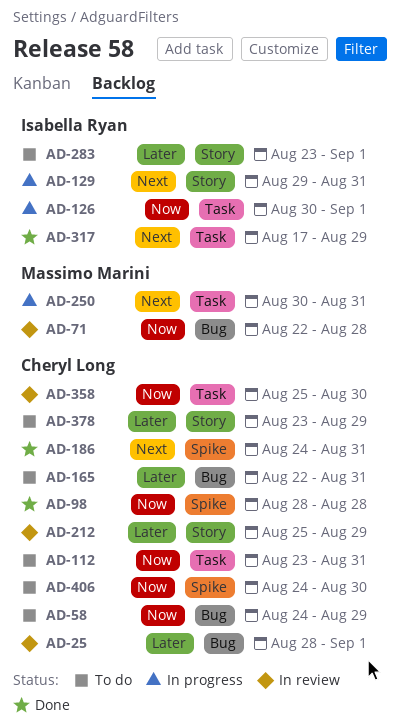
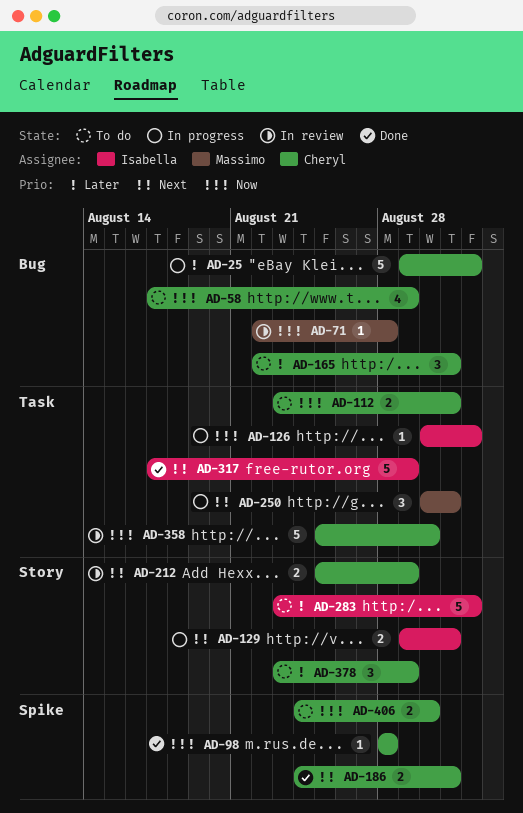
AD-25, status: In review -> In progress
AD-25, start: Aug 28 -> Aug 29
AD-58, start: Aug 24 -> Aug 17
AD-212, priority: Later -> Next

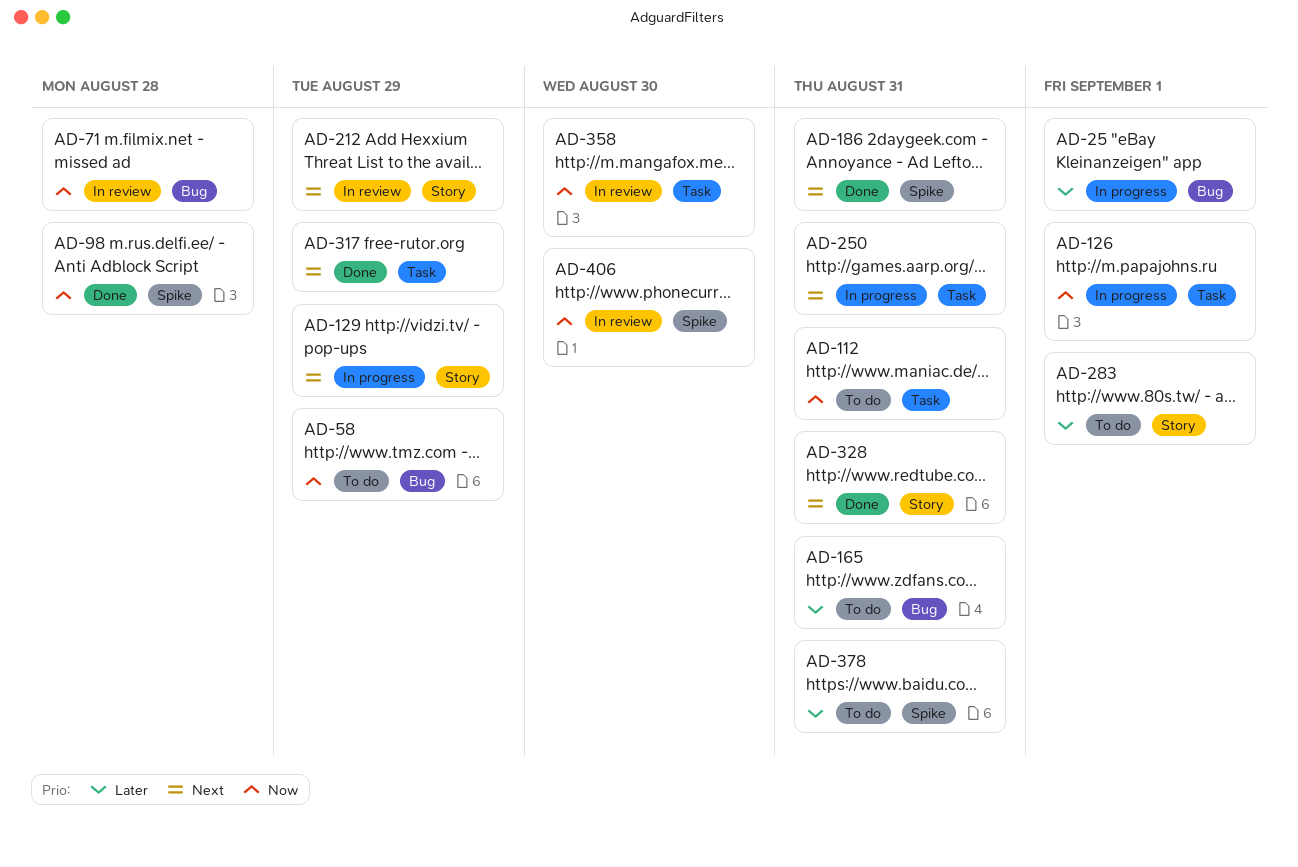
AD-129, due: Aug 31 -> Aug 29
AD-328: none -> present
AD-378, label: Story -> Spike
AD-378, due: Aug 29 -> Aug 31
AD-406, status: To do -> In review

